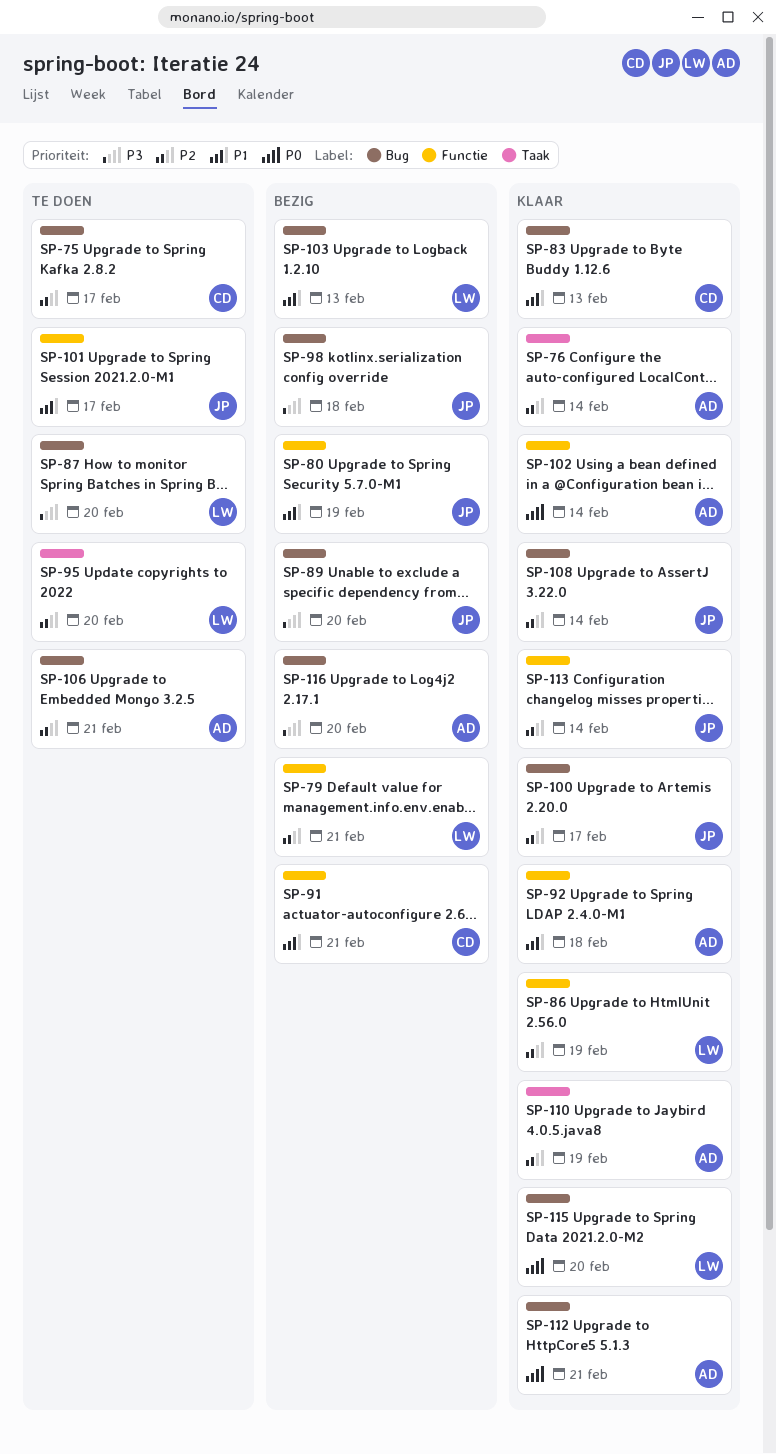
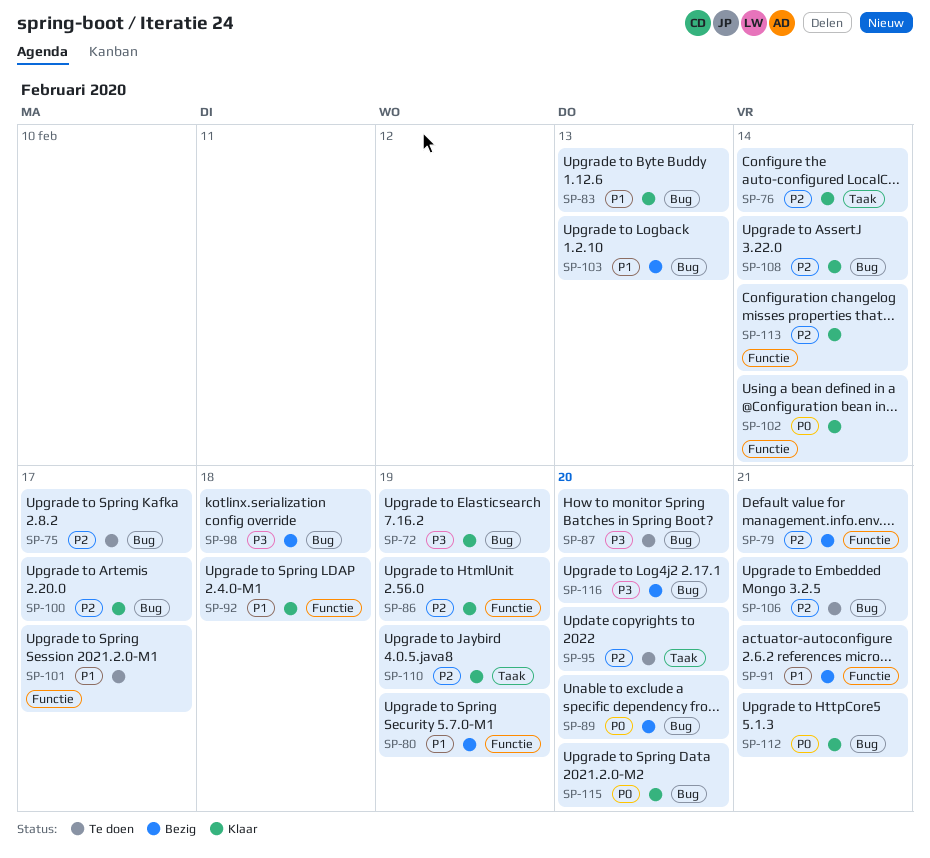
SP-72: none -> present
SP-89, priority: P3 -> P0

